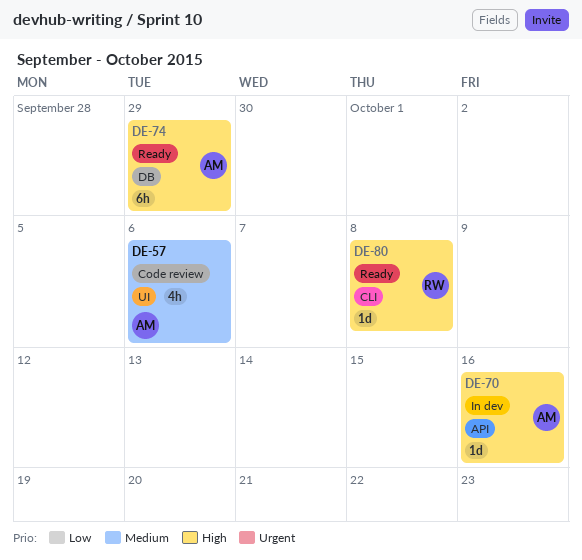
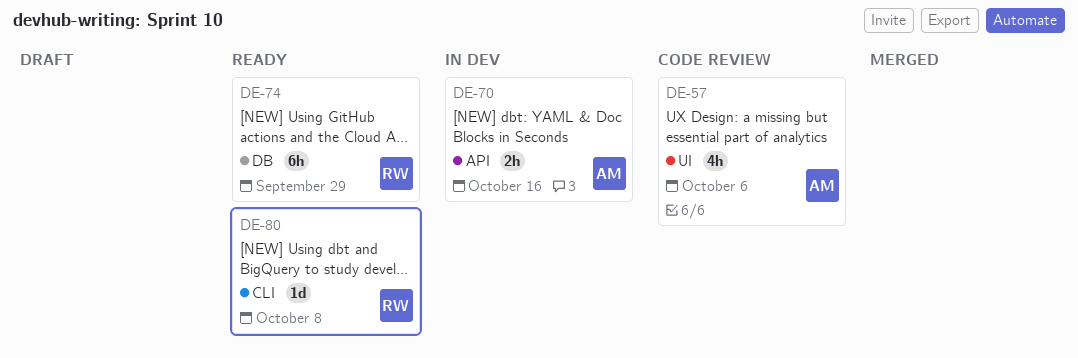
DE-70, estimate: 1d -> 2h
DE-74, owner: AM -> RW

